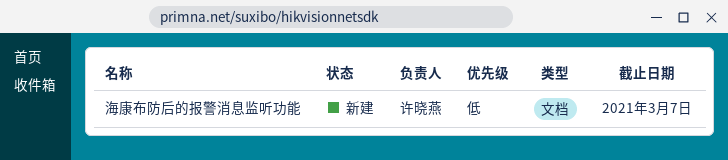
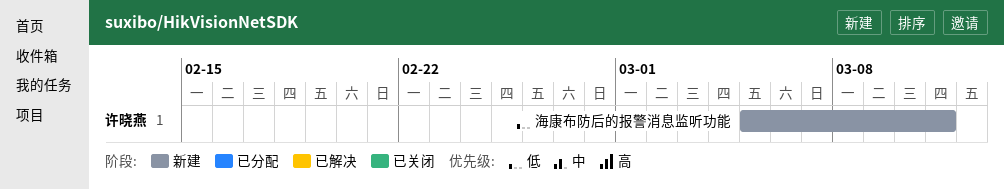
海康布防后的报警消息监听功能, due: Mar 7 -> Mar 11

